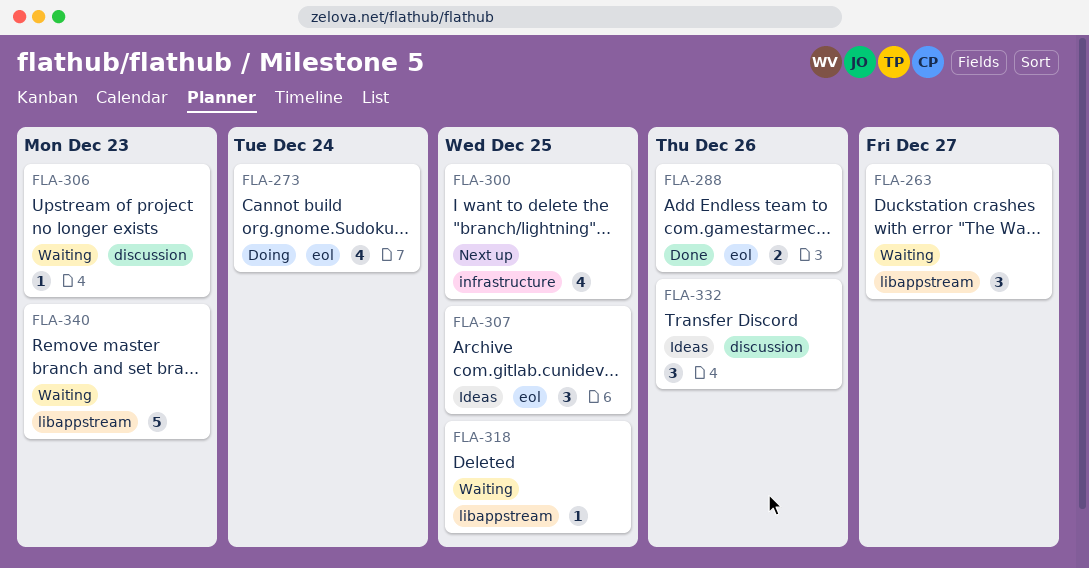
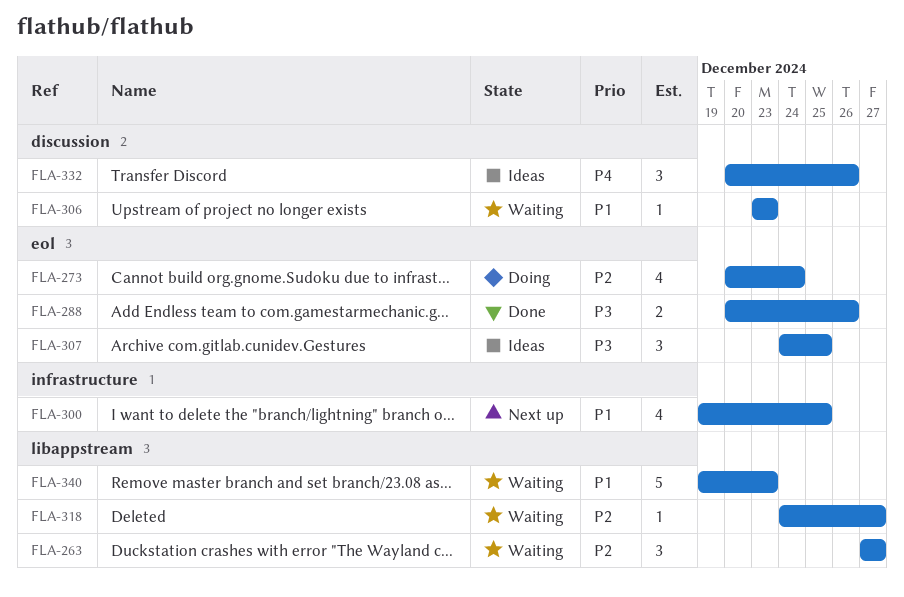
FLA-318, due: Dec 25 -> Dec 27

